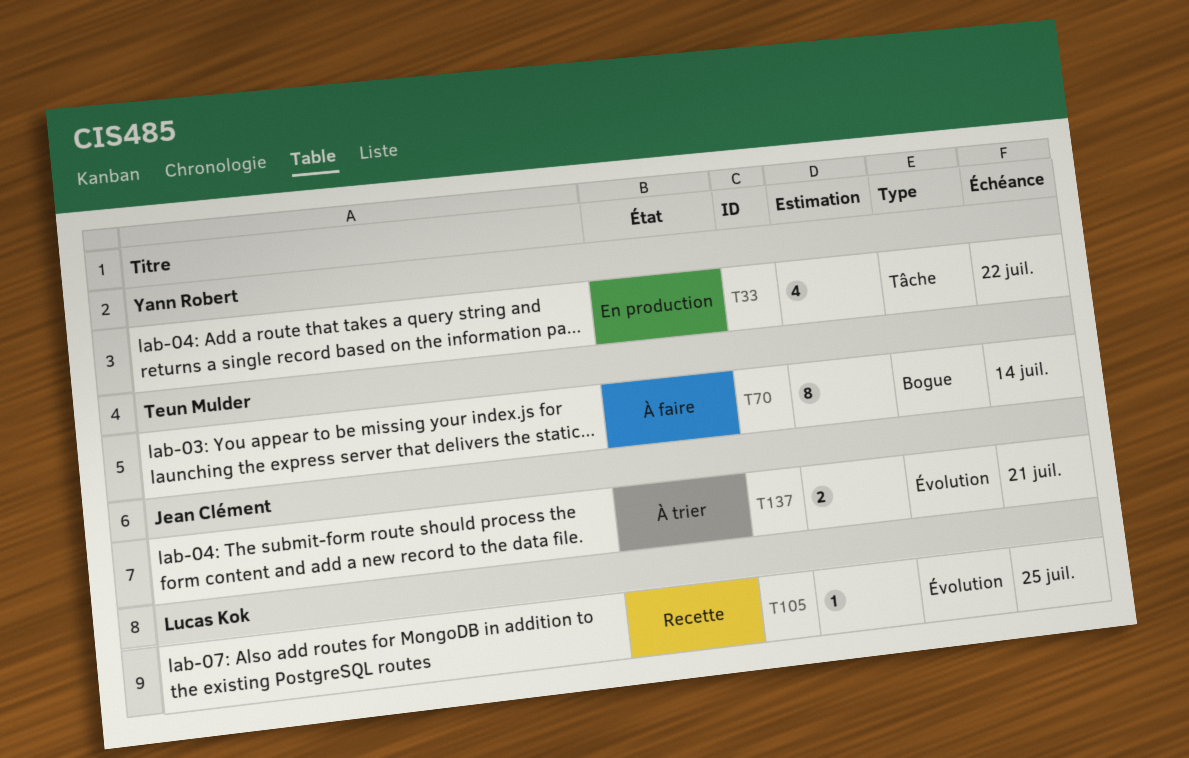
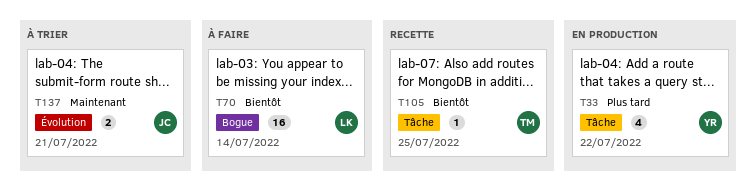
T70, owner: Teun Mulder -> Lucas Kok
T70, estimate: 8 -> 16
T105, owner: Lucas Kok -> Teun Mulder
T105, label: Évolution -> Tâche

